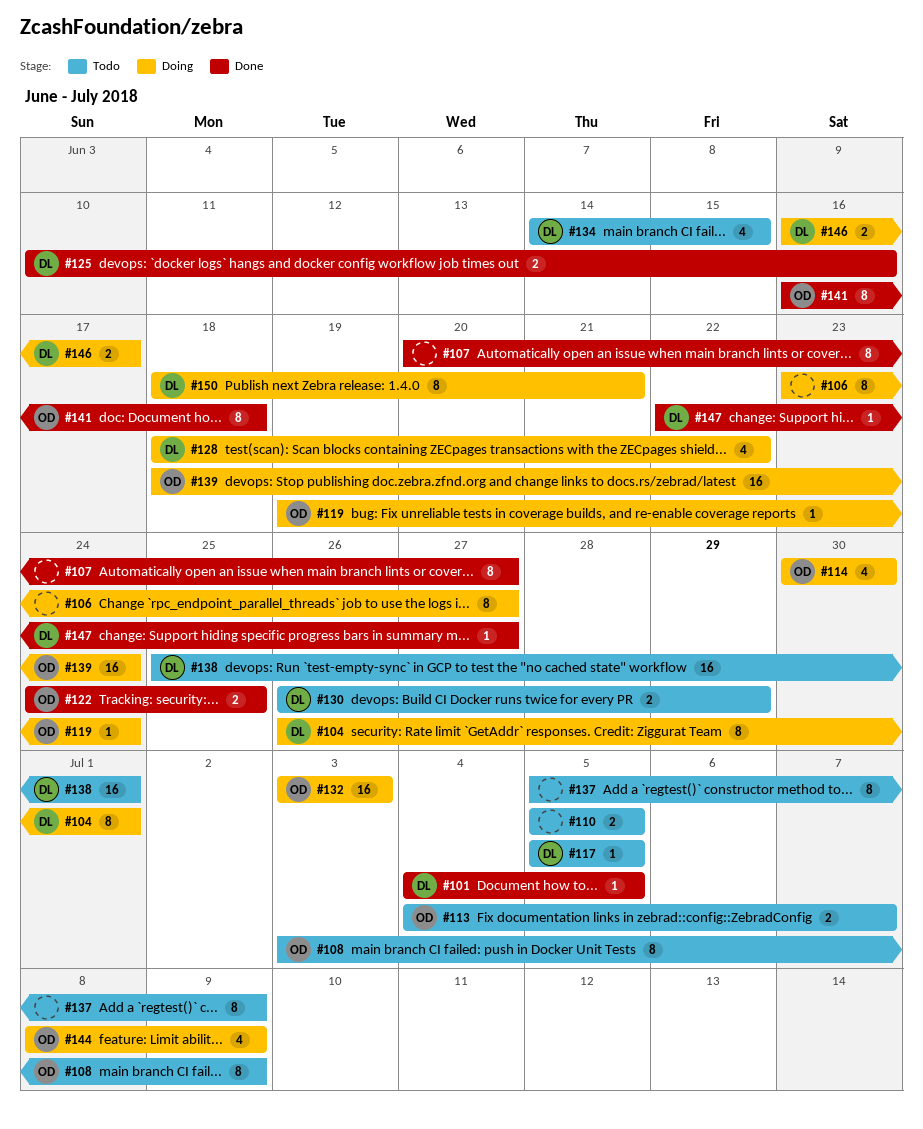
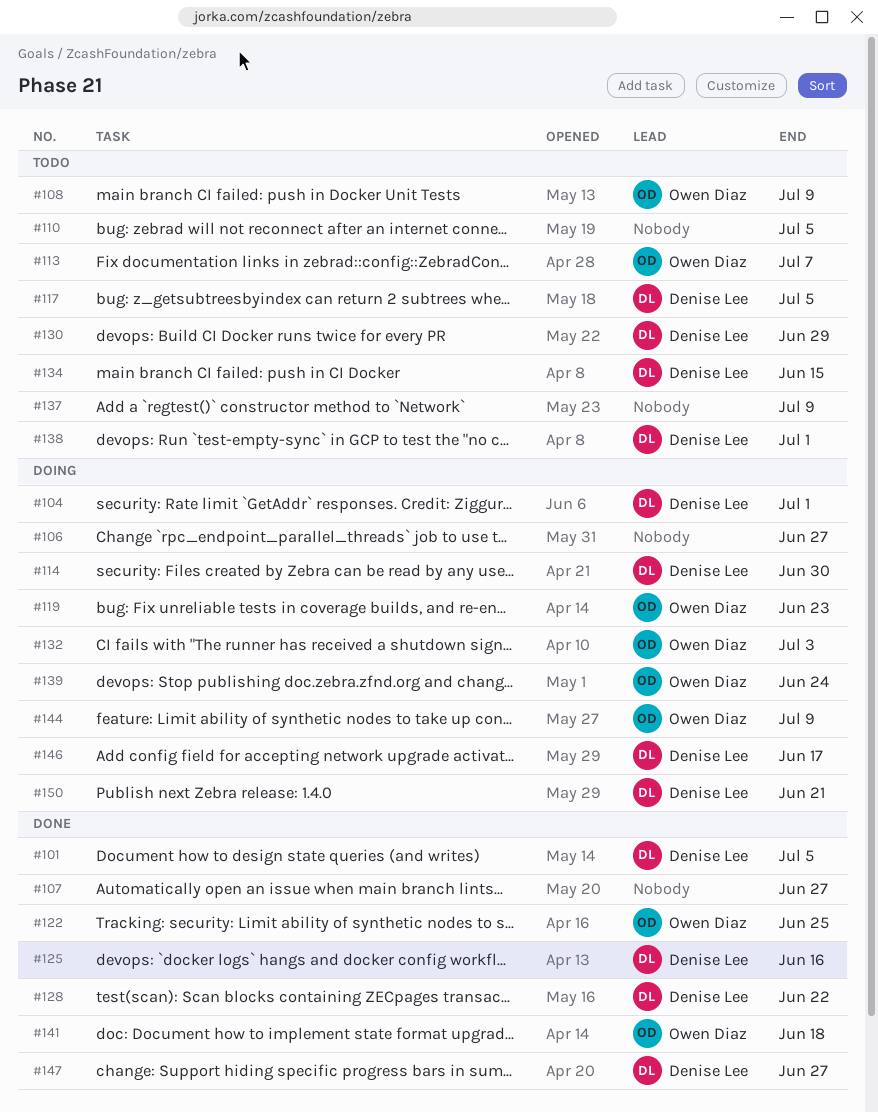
#114, owner: Owen Diaz -> Denise Lee
#119, due: Jun 24 -> Jun 23
#128, status: Doing -> Done

